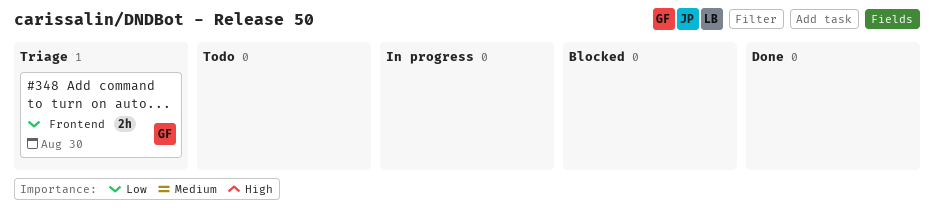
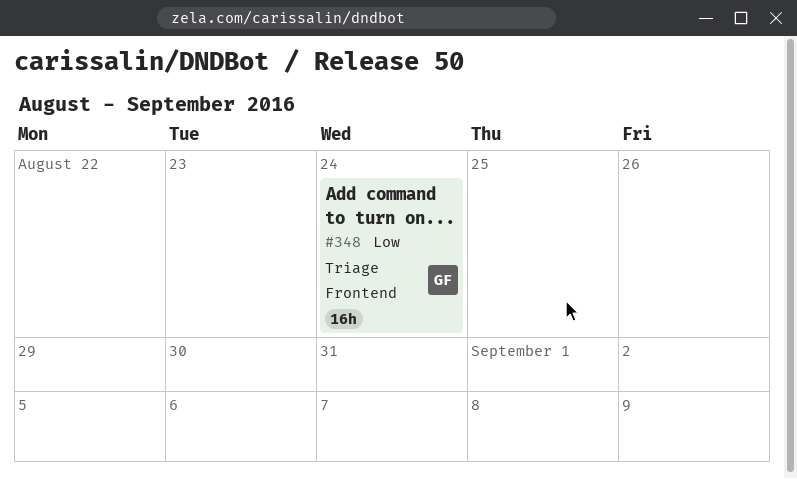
#348, estimate: 2h -> 16h
#348, due: Aug 30 -> Aug 24

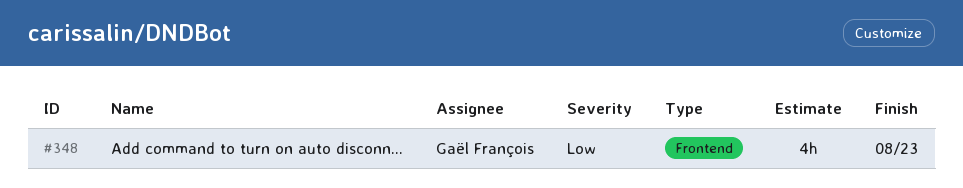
#348, estimate: 16h -> 4h
#348, due: Aug 24 -> Aug 23

